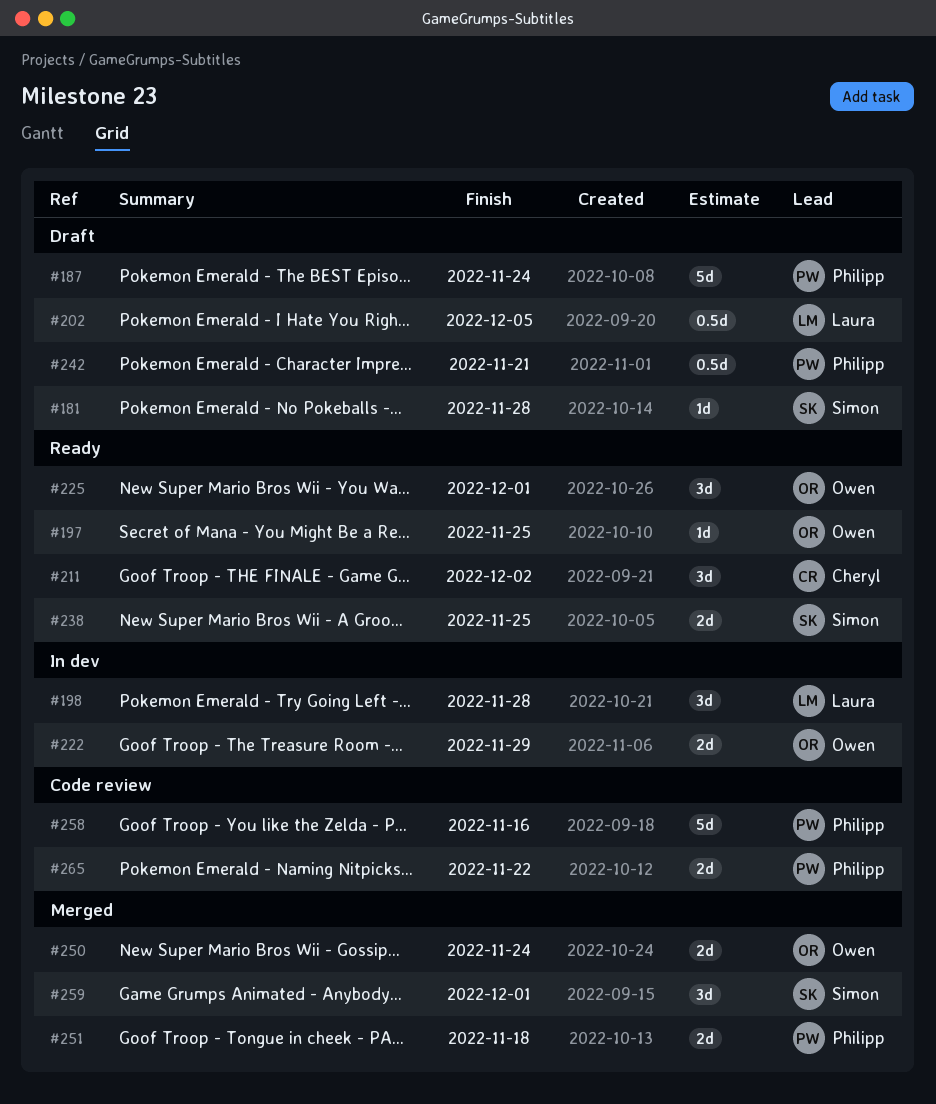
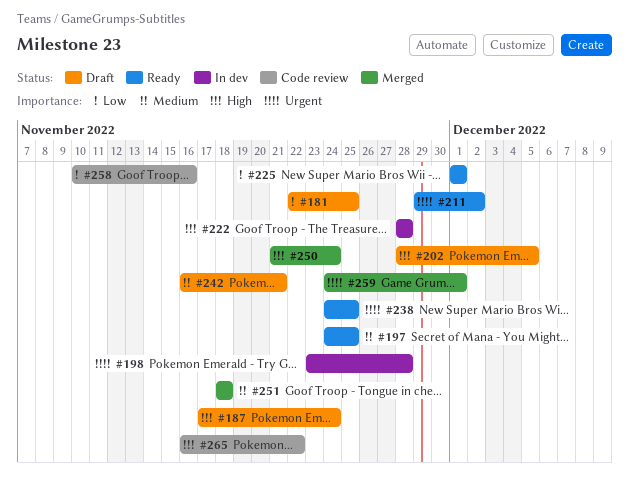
#181, due: Nov 28 -> Nov 25
#222, due: Nov 29 -> Nov 28

